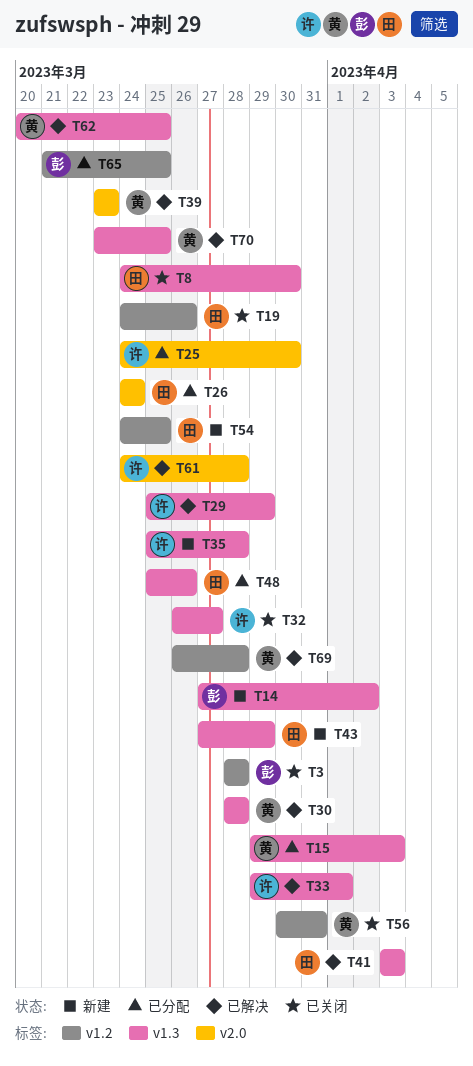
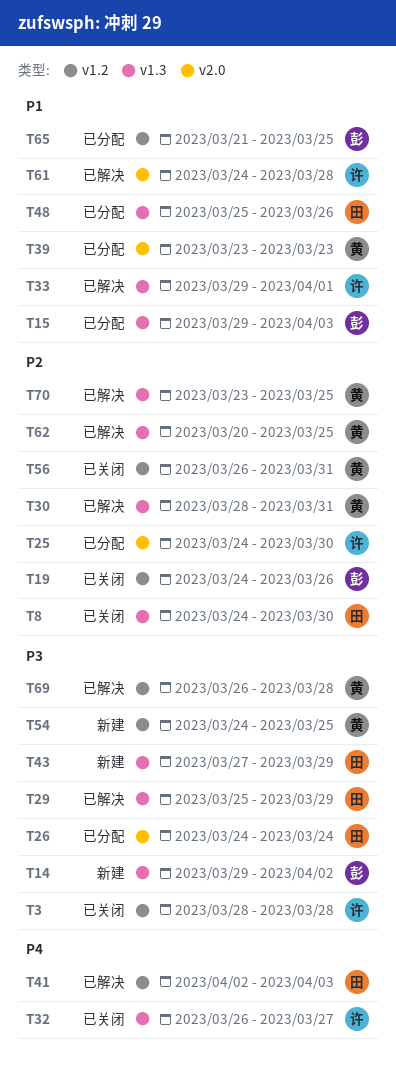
T3, owner: 彭 -> 许
T14, start: Mar 27 -> Mar 29
T15, owner: 黄 -> 彭
T19, owner: 田 -> 彭
T29, owner: 许 -> 田
T30, due: Mar 28 -> Mar 31
T35: present -> none
T39, status: 已解决 -> 已分配
T41, label: v1.3 -> v1.2
T41, start: Apr 3 -> Apr 2
T54, owner: 田 -> 黄
T56, start: Mar 30 -> Mar 26

